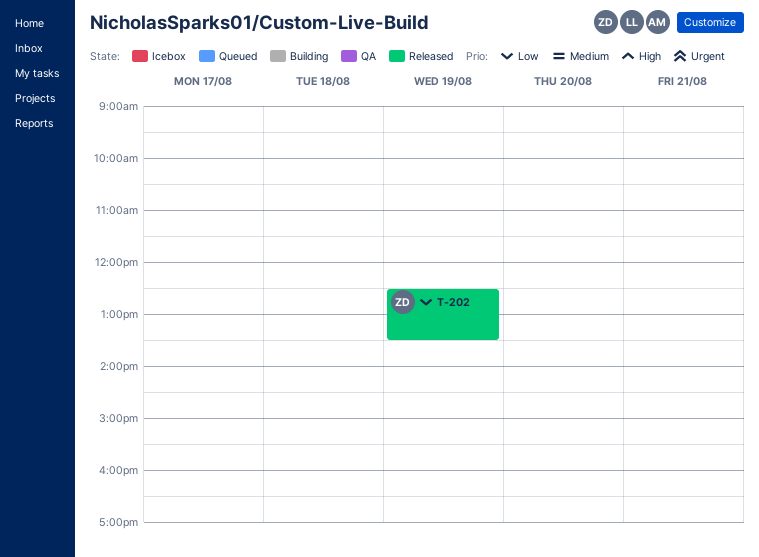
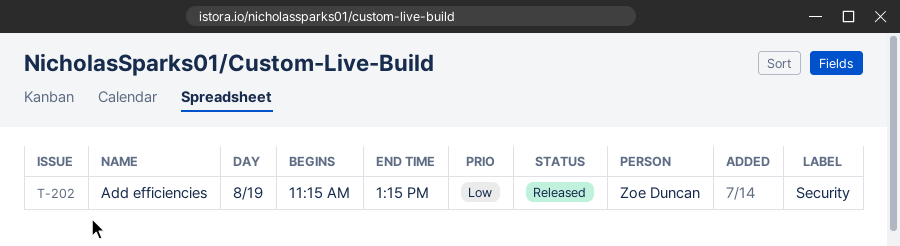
T-202, begins: 12:30 -> 11:15
T-202, ends: 13:30 -> 13:15

